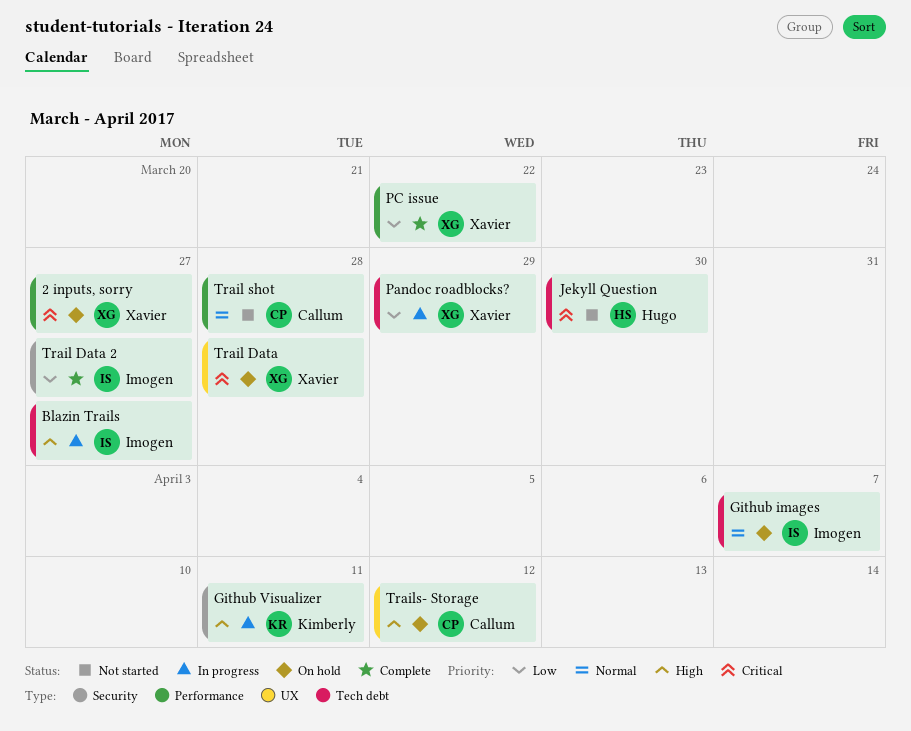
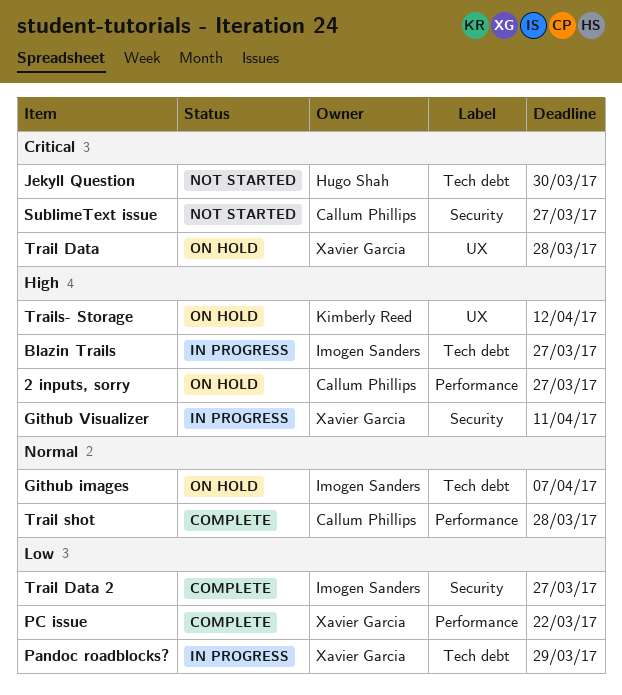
2 inputs, sorry, owner: Xavier Garcia -> Callum Phillips
2 inputs, sorry, priority: Critical -> High
Github Visualizer, owner: Kimberly Reed -> Xavier Garcia
SublimeText issue: none -> present
Trail shot, status: Not started -> Complete
Trails- Storage, owner: Callum Phillips -> Kimberly Reed

